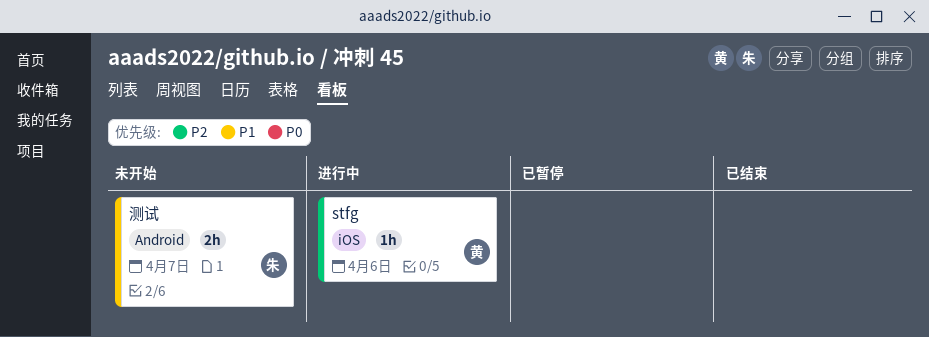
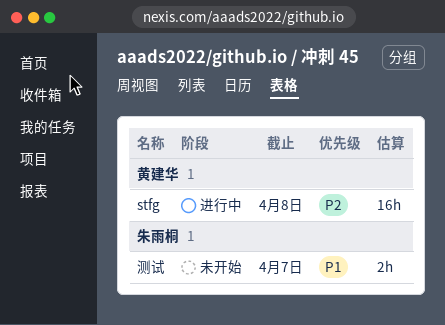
stfg, estimate: 1h -> 16h
stfg, due: Apr 6 -> Apr 8

